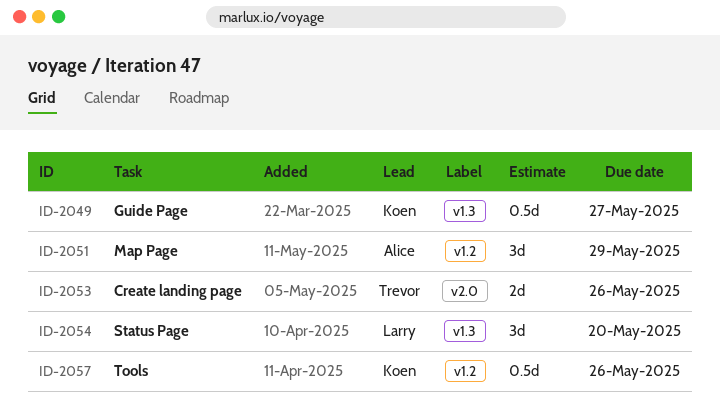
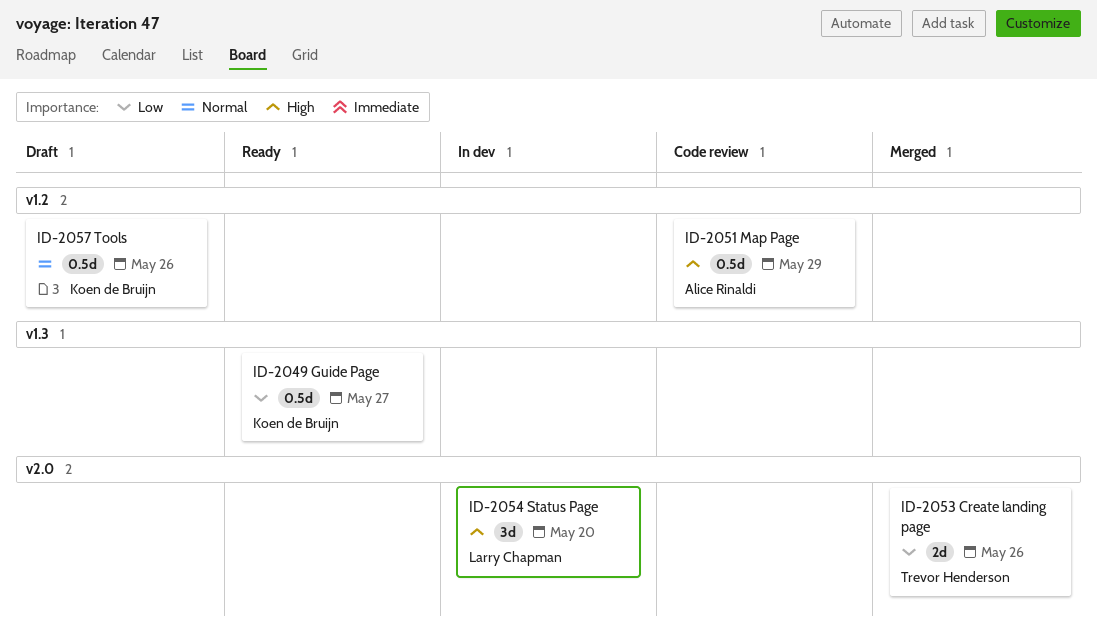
ID-2051, estimate: 3d -> 0.5d
ID-2054, label: v1.3 -> v2.0

